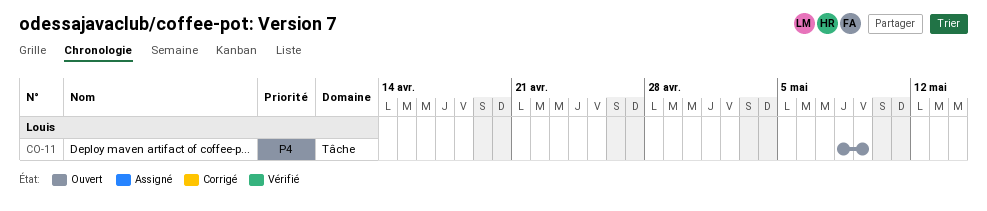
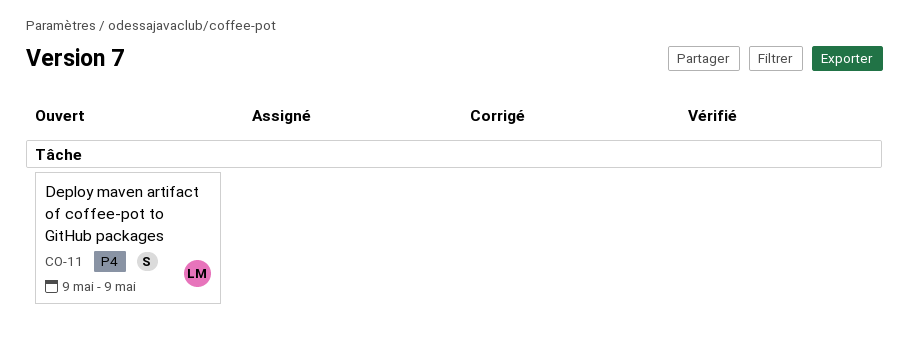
CO-11, start: May 8 -> May 9

